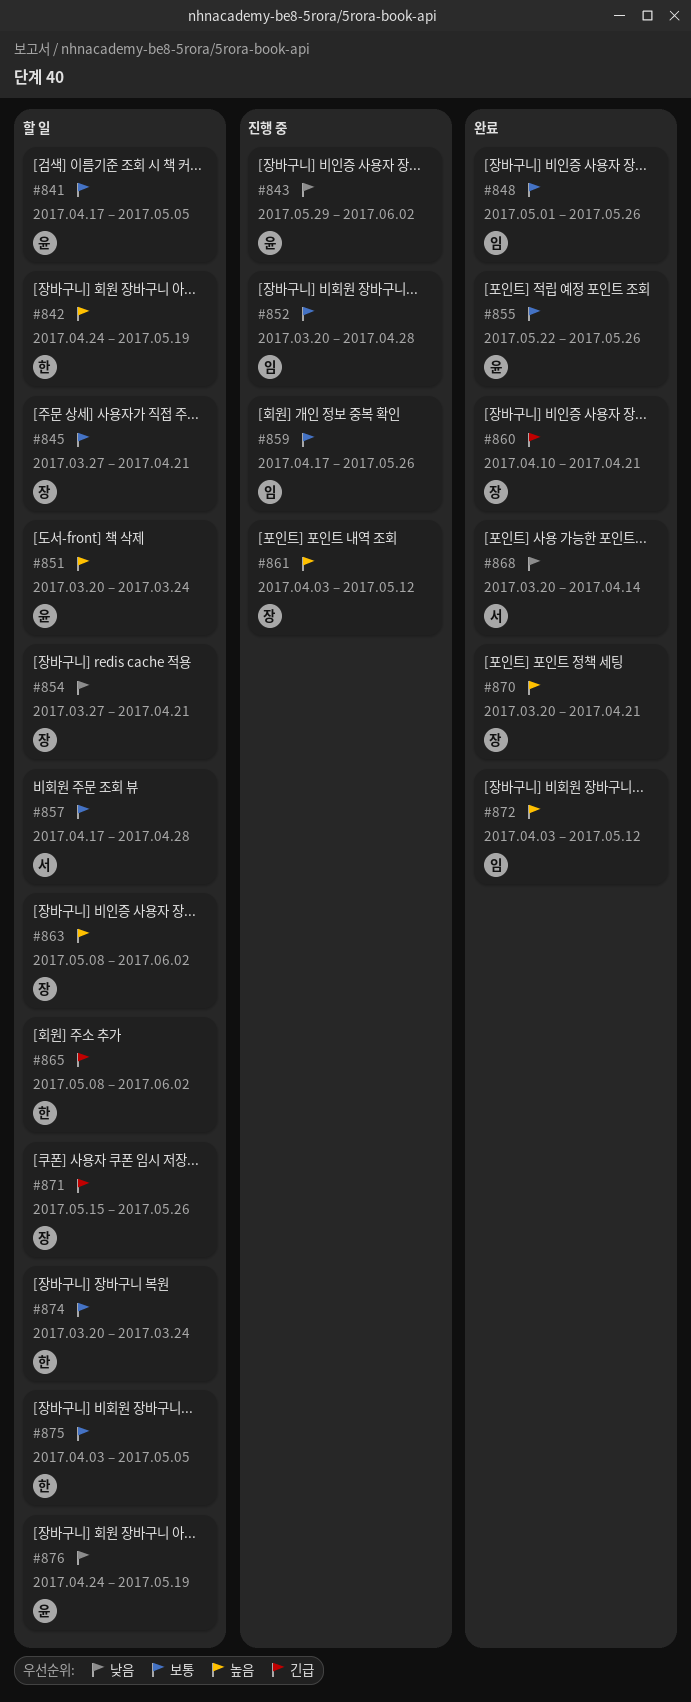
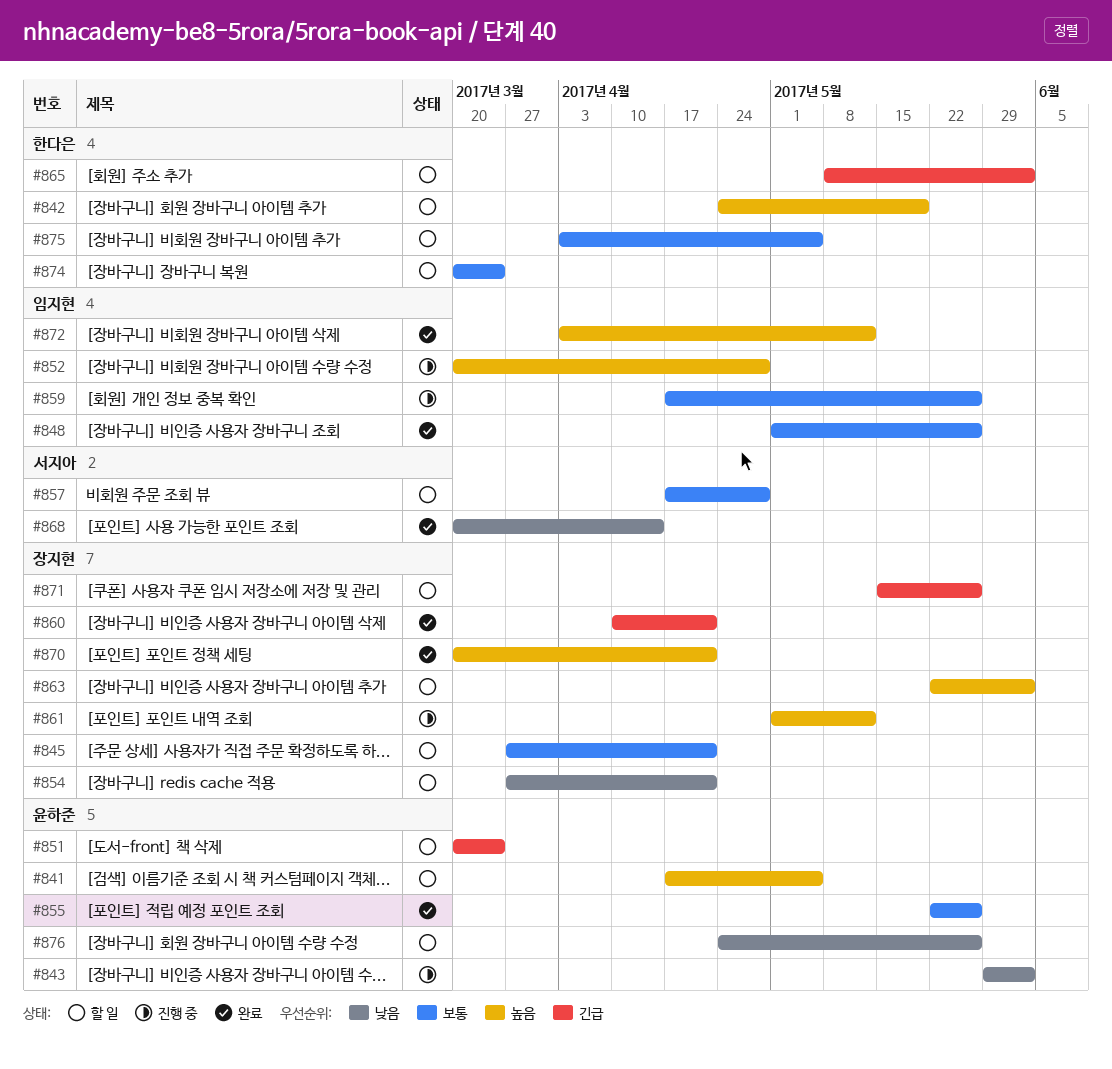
#841, priority: 보통 -> 높음
#851, priority: 높음 -> 긴급
#852, priority: 보통 -> 높음
#861, start: Apr 3 -> May 1
#863, start: May 8 -> May 22
#876, due: May 19 -> May 26

